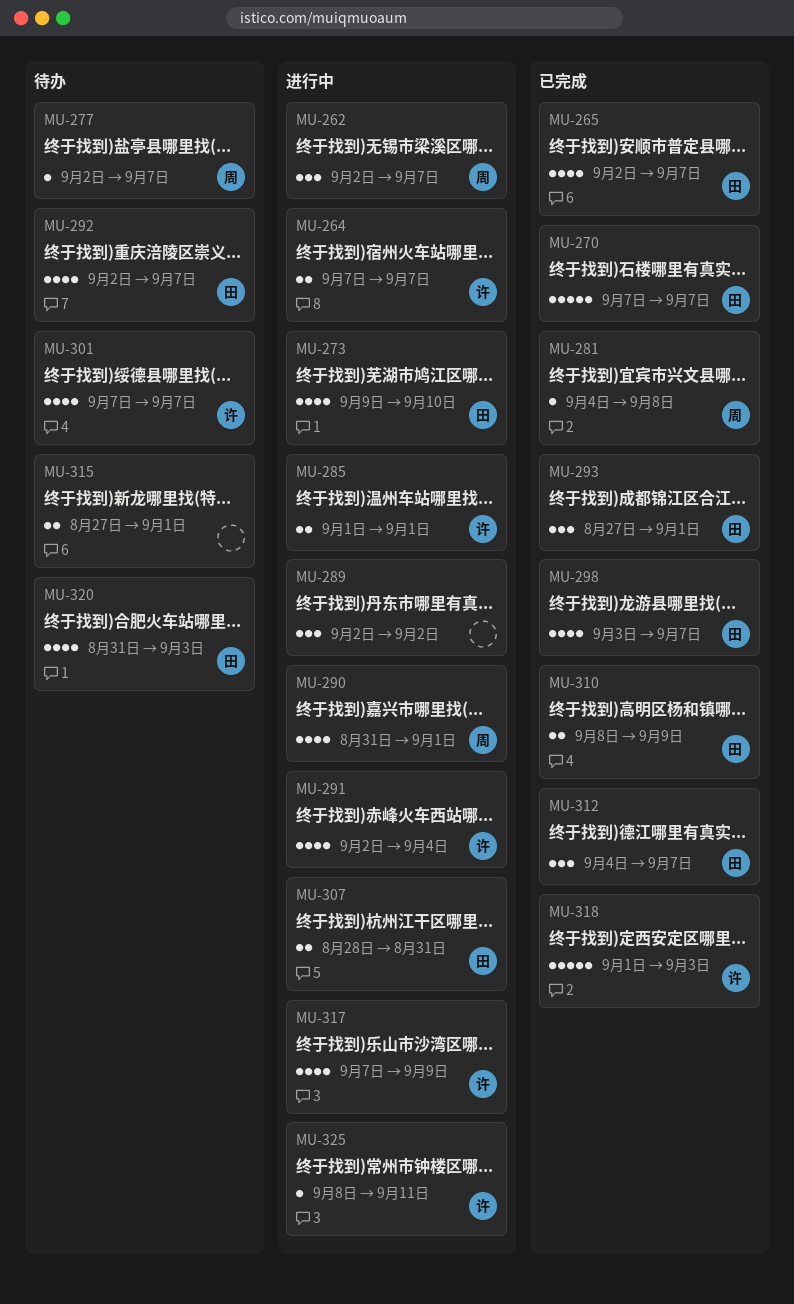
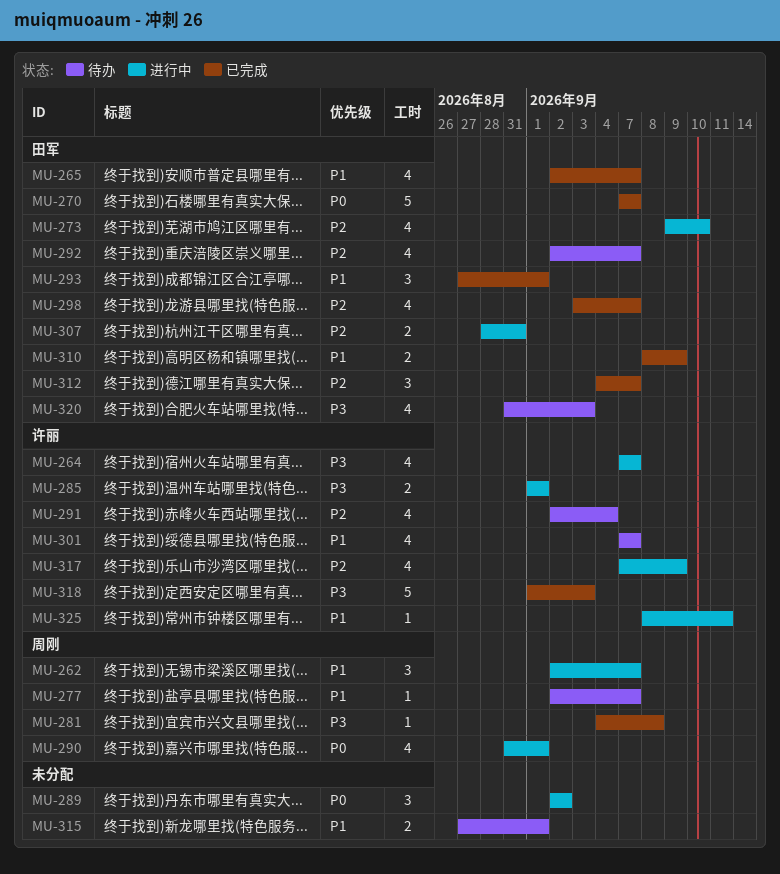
MU-264, estimate: 2 -> 4
MU-291, status: 进行中 -> 待办

